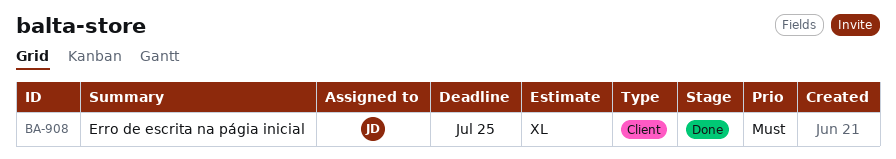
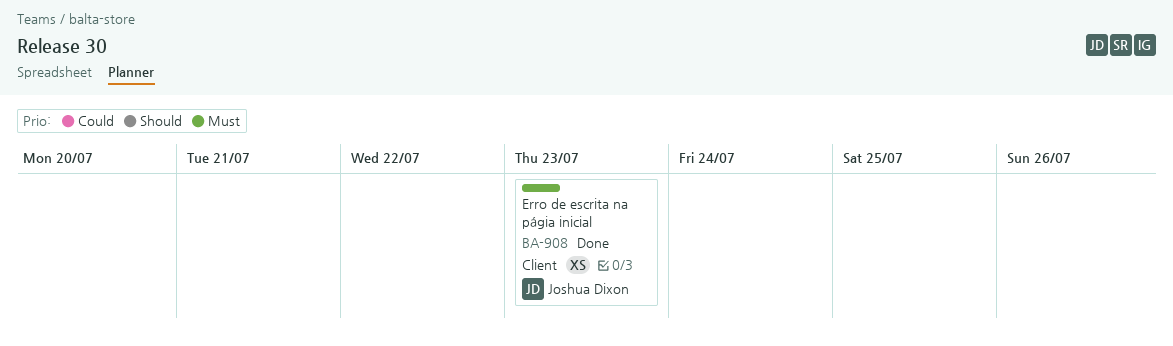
BA-908, estimate: XL -> XS
BA-908, due: Jul 25 -> Jul 23

